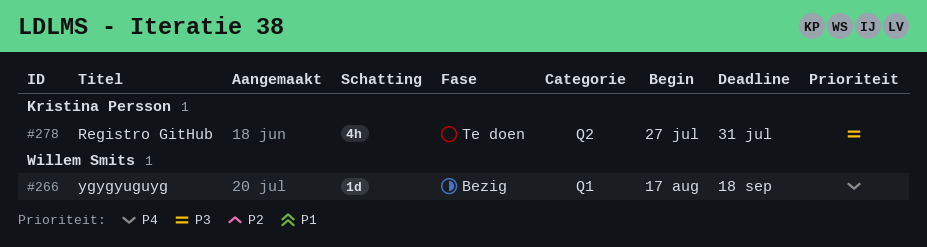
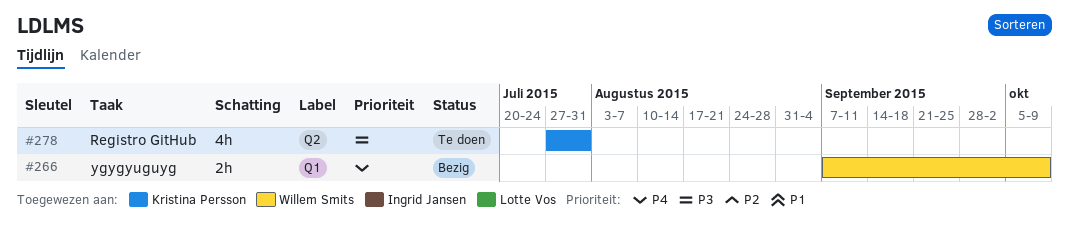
#266, estimate: 1d -> 2h
#266, start: Aug 17 -> Sep 7
#266, due: Sep 18 -> Oct 9

